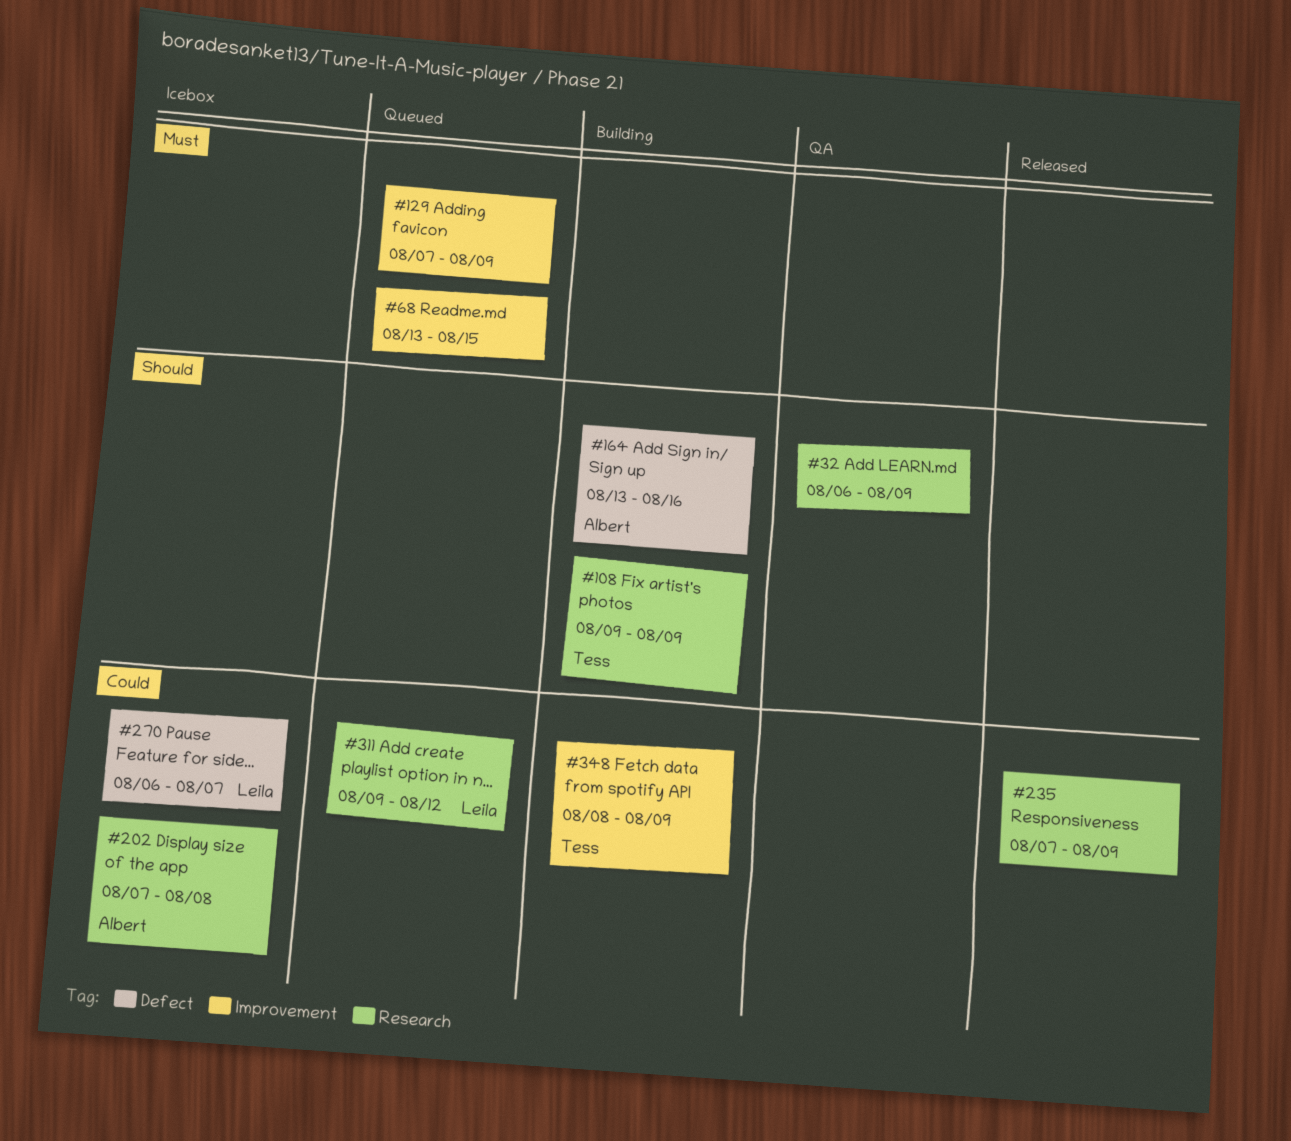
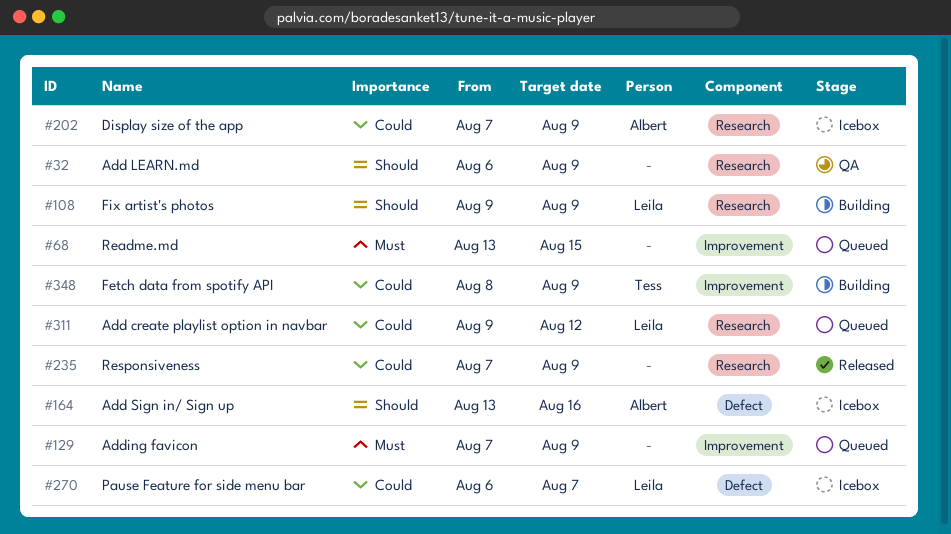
#108, owner: Tess -> Leila
#164, status: Building -> Icebox
#202, due: Aug 8 -> Aug 9

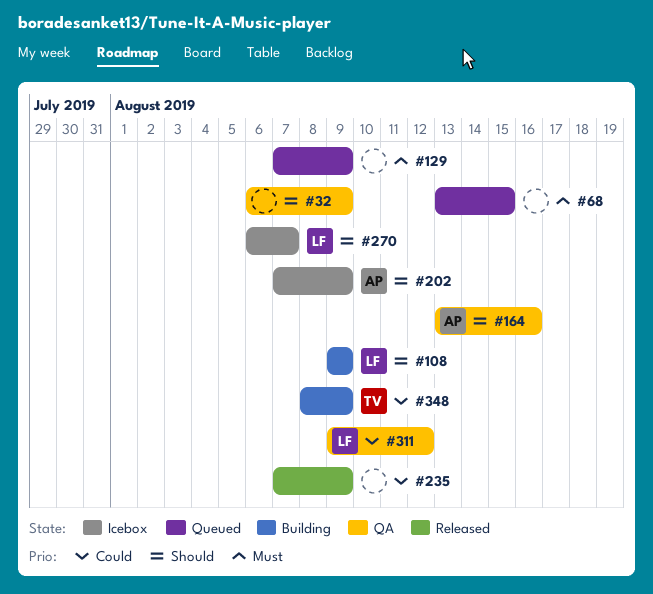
#164, status: Icebox -> QA
#202, priority: Could -> Should
#270, priority: Could -> Should
#311, status: Queued -> QA

